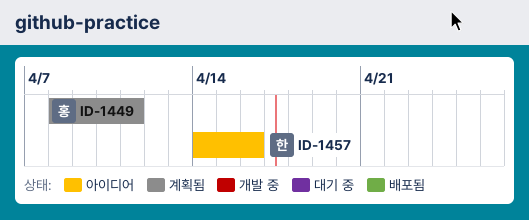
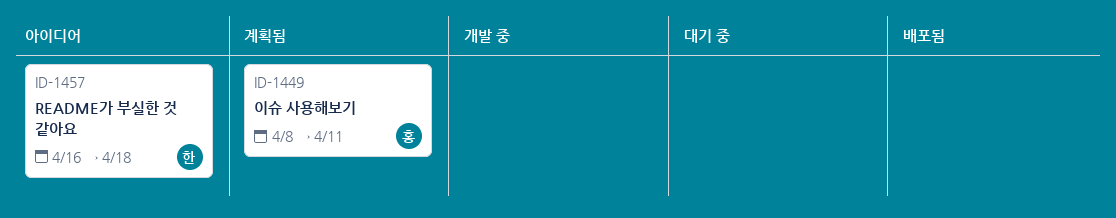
ID-1457, start: Apr 14 -> Apr 16
ID-1457, due: Apr 16 -> Apr 18

